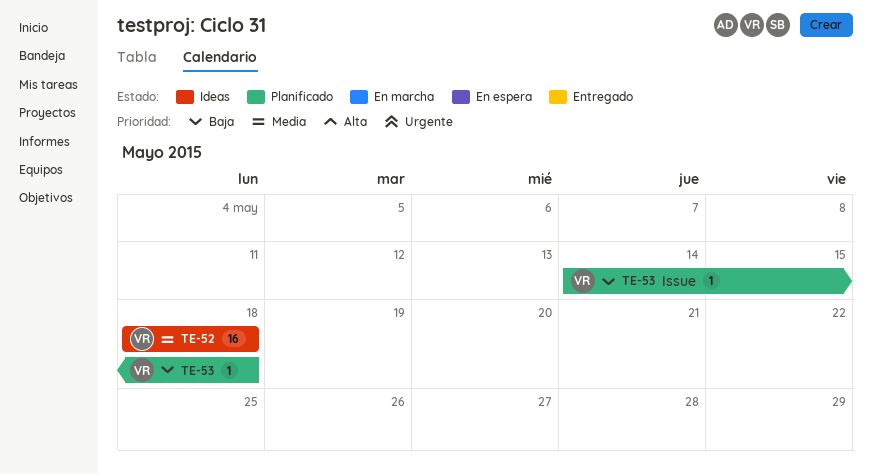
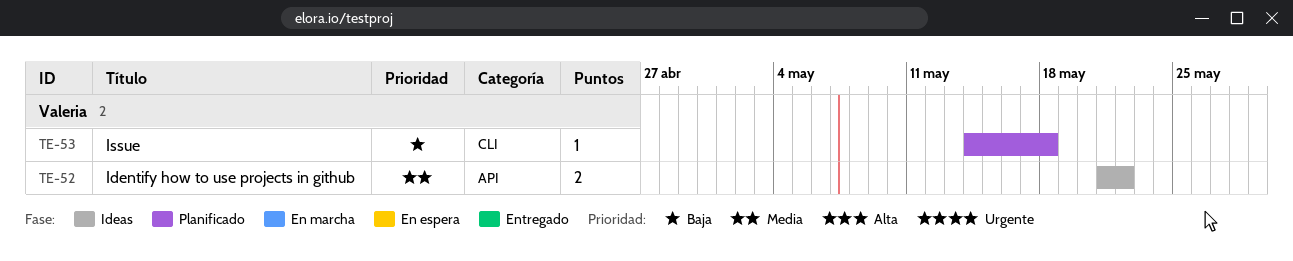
TE-52, estimate: 16 -> 2
TE-52, start: May 18 -> May 21
TE-52, due: May 18 -> May 22

